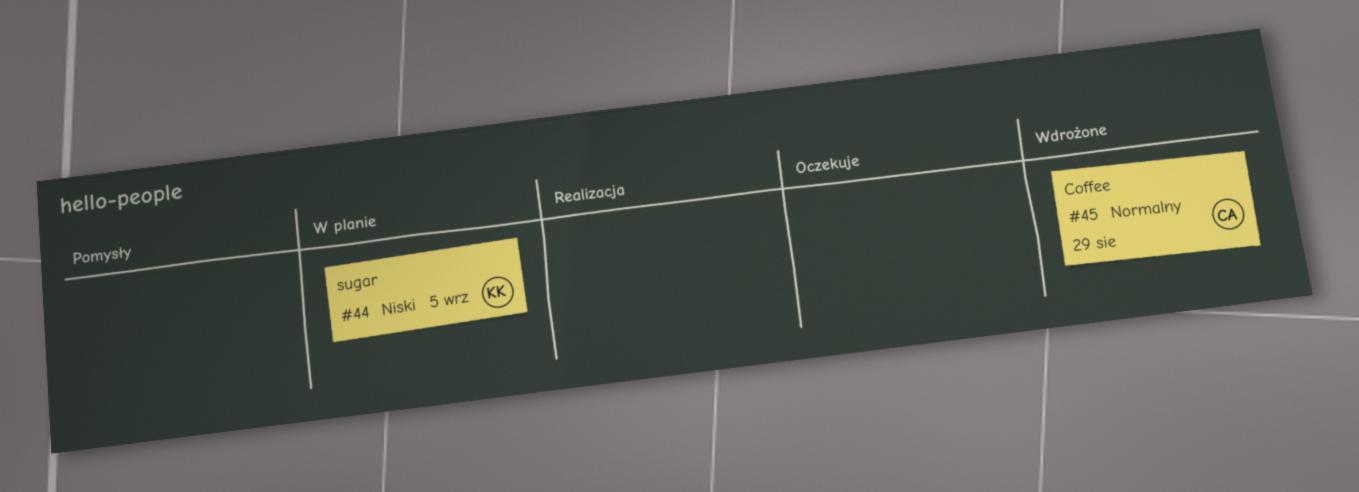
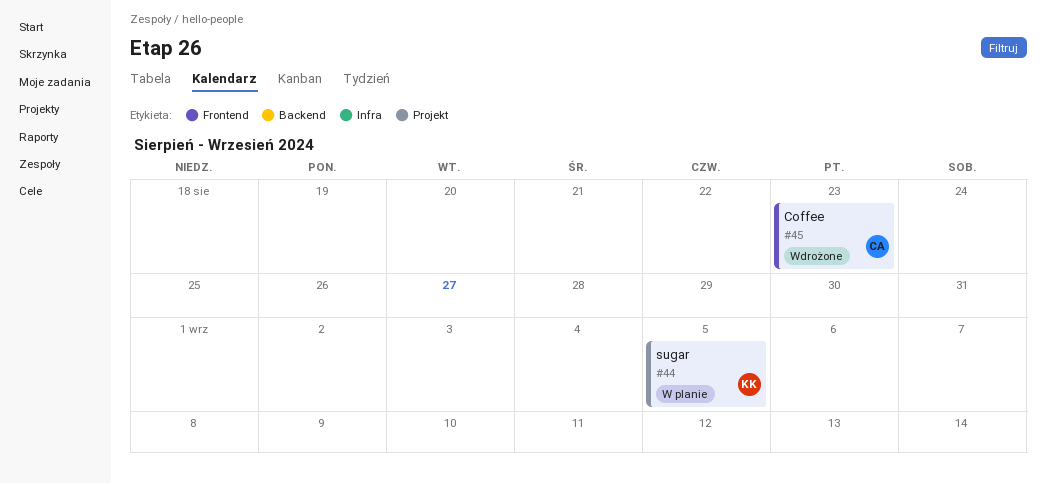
#45, due: Aug 29 -> Aug 23

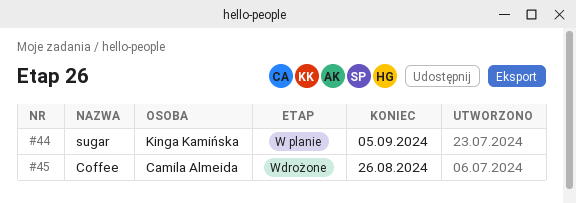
#45, due: Aug 23 -> Aug 26

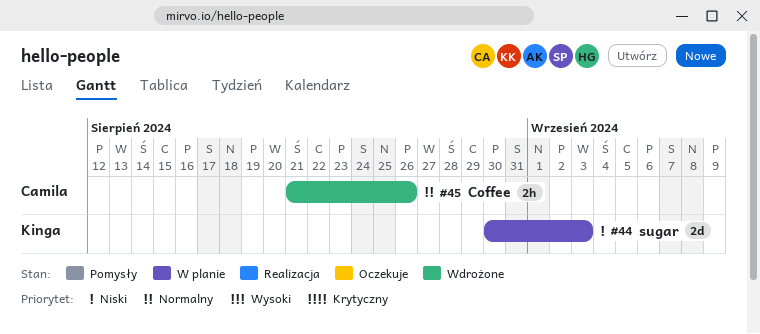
#44, due: Sep 5 -> Sep 3

